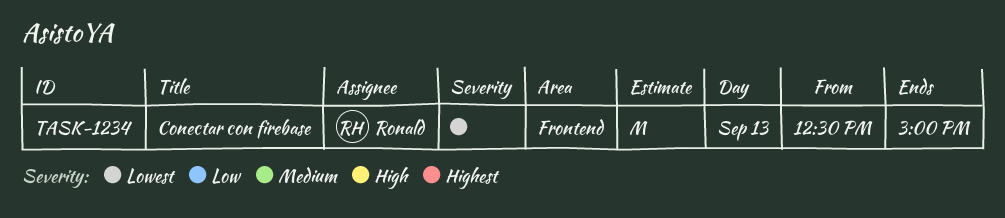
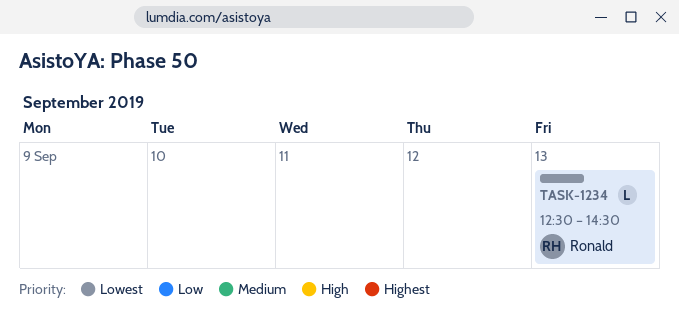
TASK-1234, estimate: M -> L
TASK-1234, ends: 15:00 -> 14:30

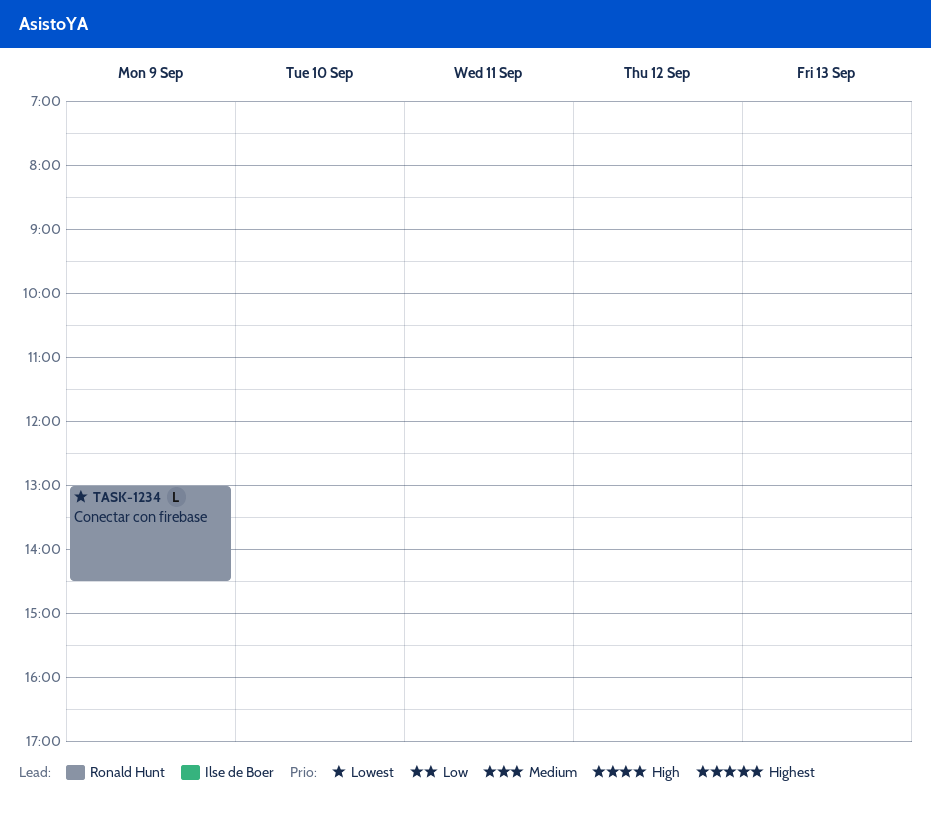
TASK-1234, day: Sep 13 -> Sep 9
TASK-1234, begins: 12:30 -> 13:00

